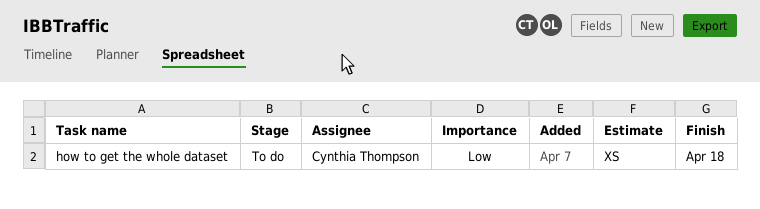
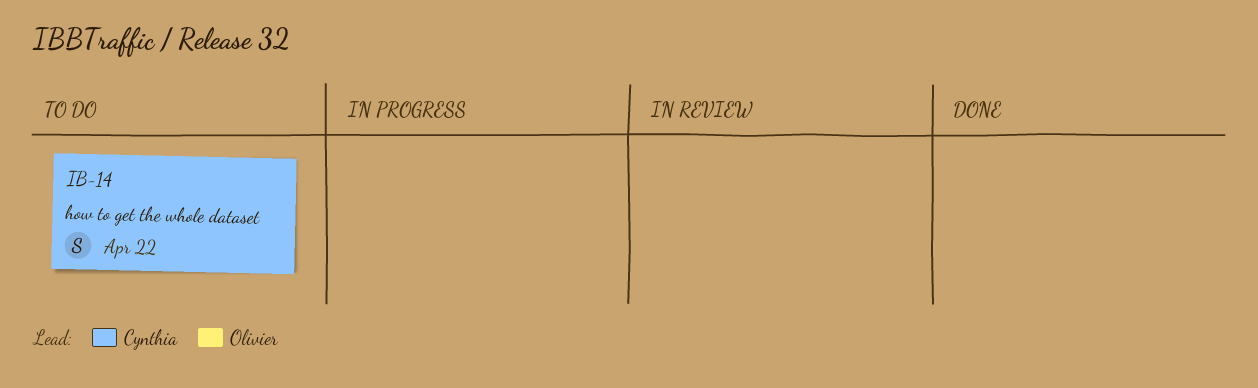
how to get the whole dataset, estimate: XS -> S
how to get the whole dataset, due: Apr 18 -> Apr 22

